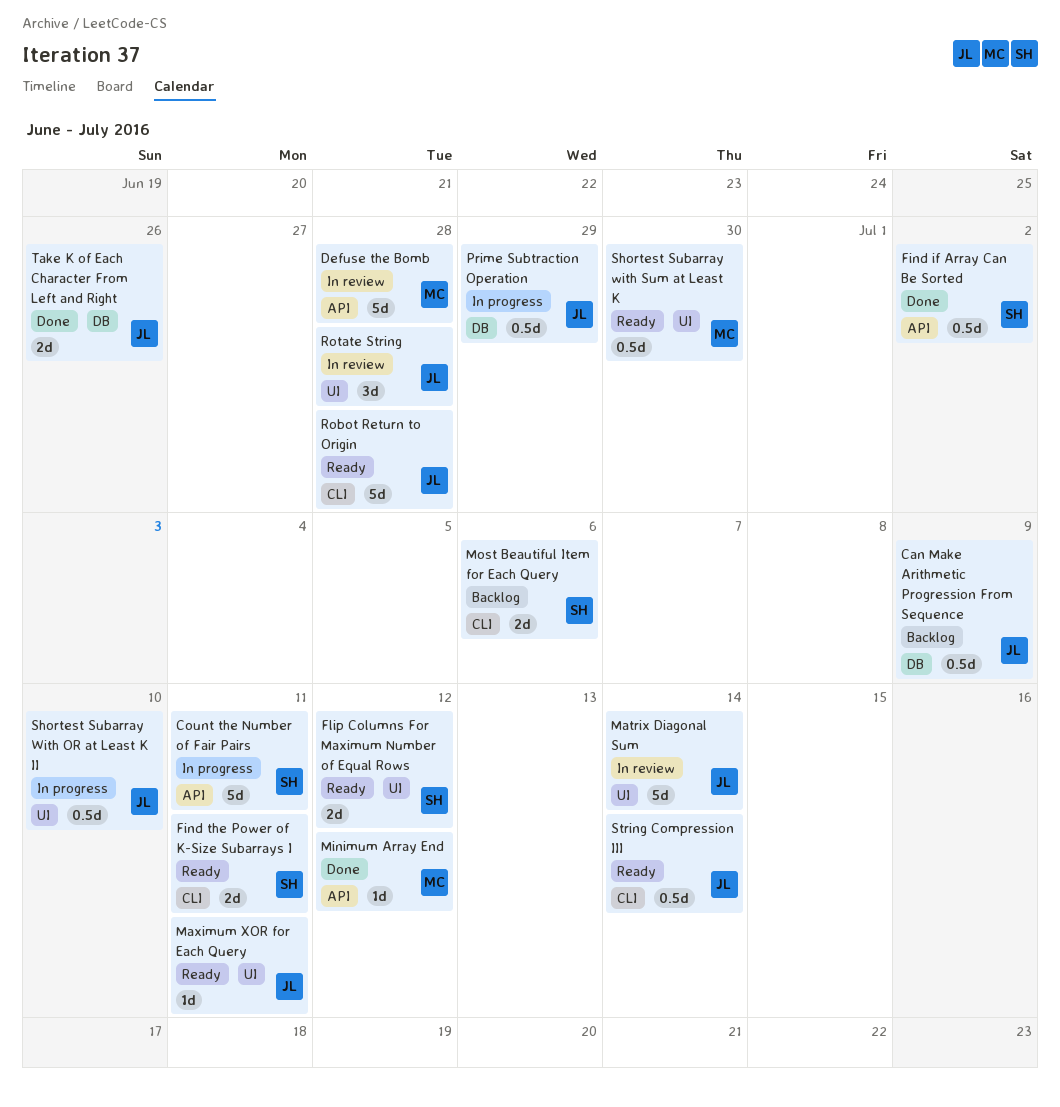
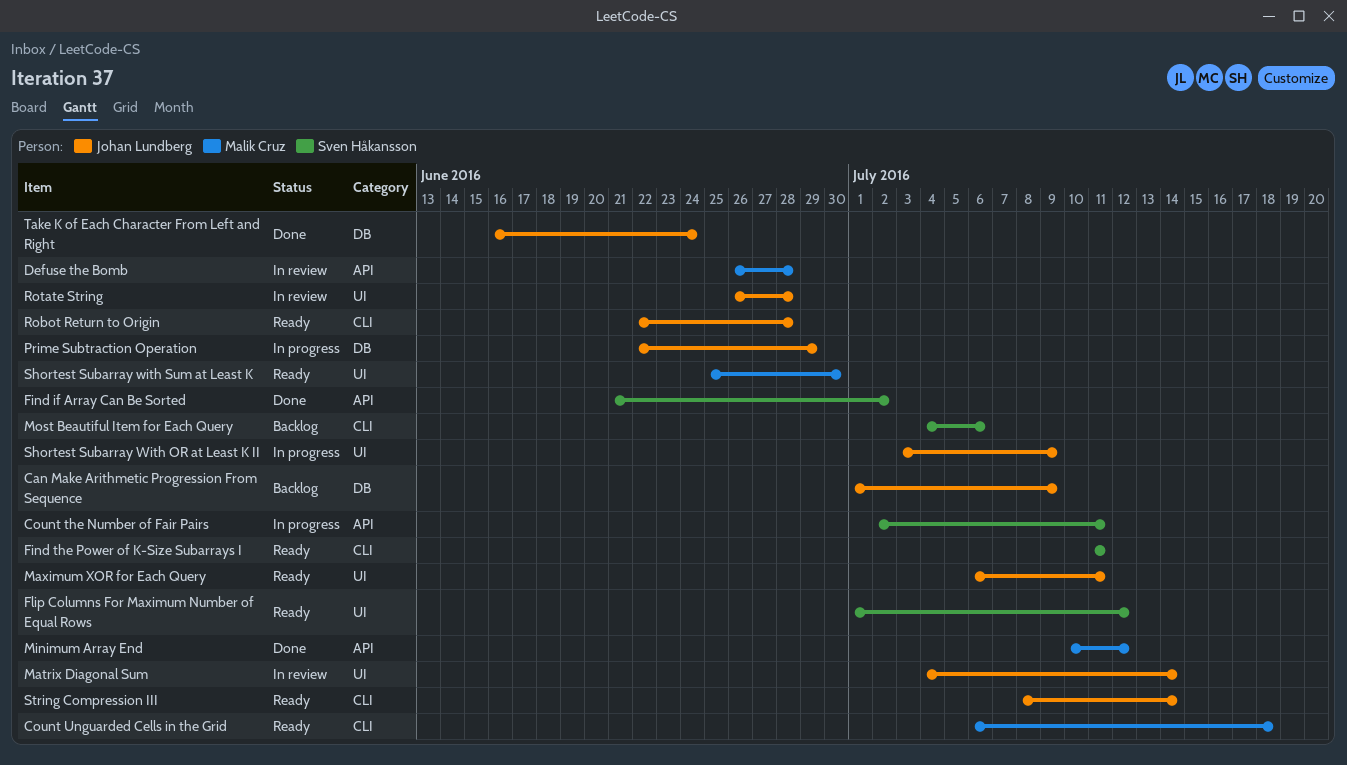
Count Unguarded Cells in the Grid: none -> present
Shortest Subarray With OR at Least K II, due: Jul 10 -> Jul 9
Take K of Each Character From Left and Right, due: Jun 26 -> Jun 24

